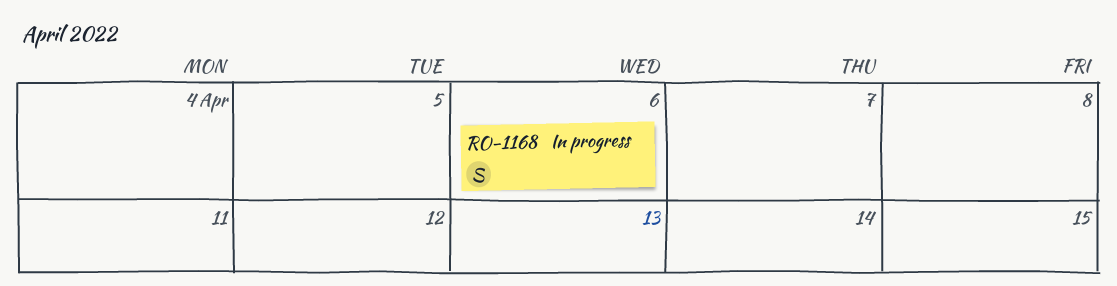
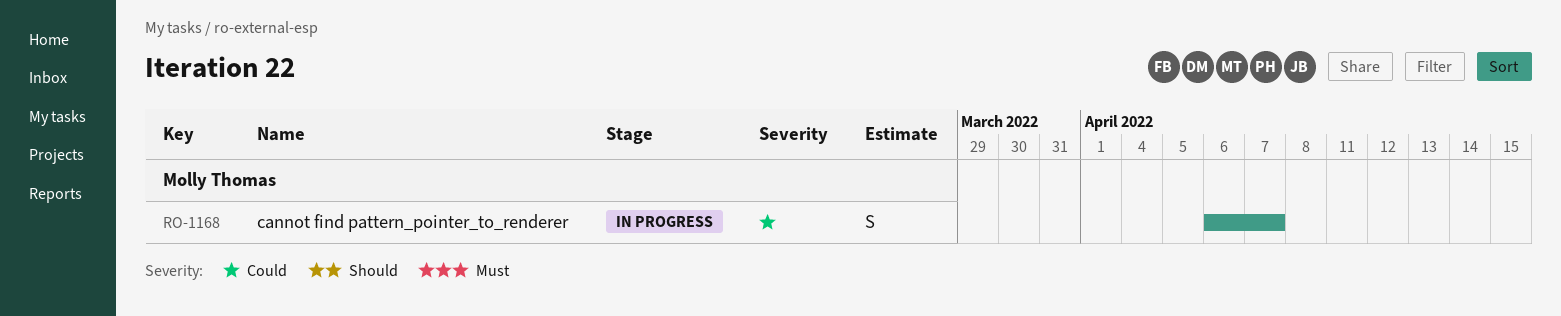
RO-1168, due: Apr 6 -> Apr 7

